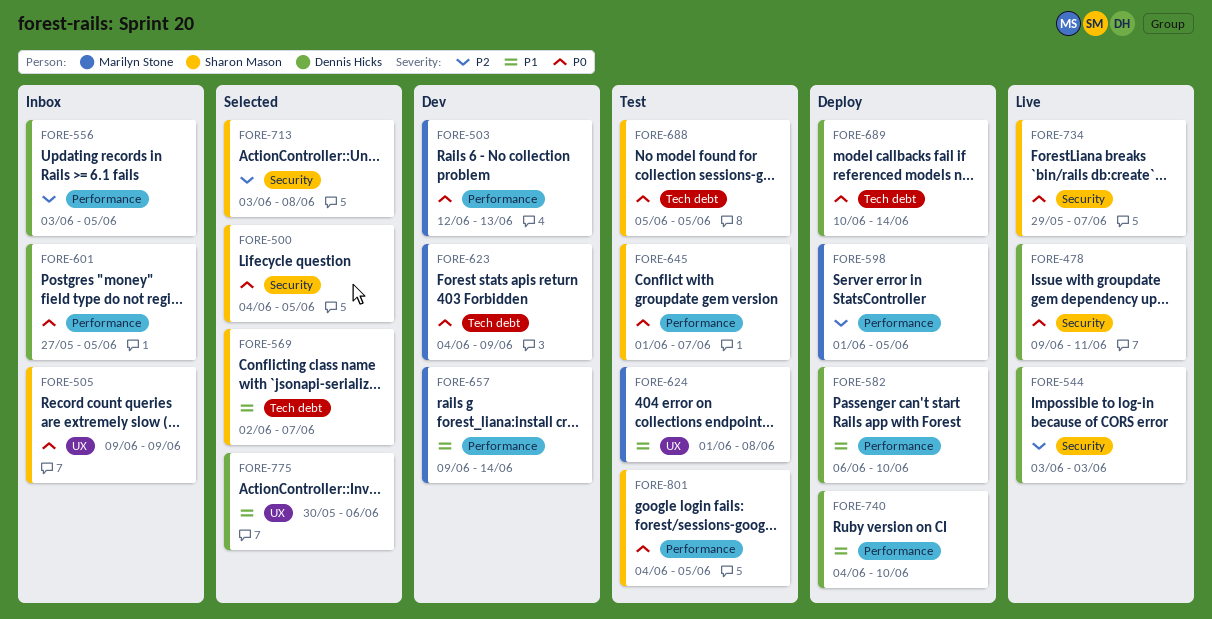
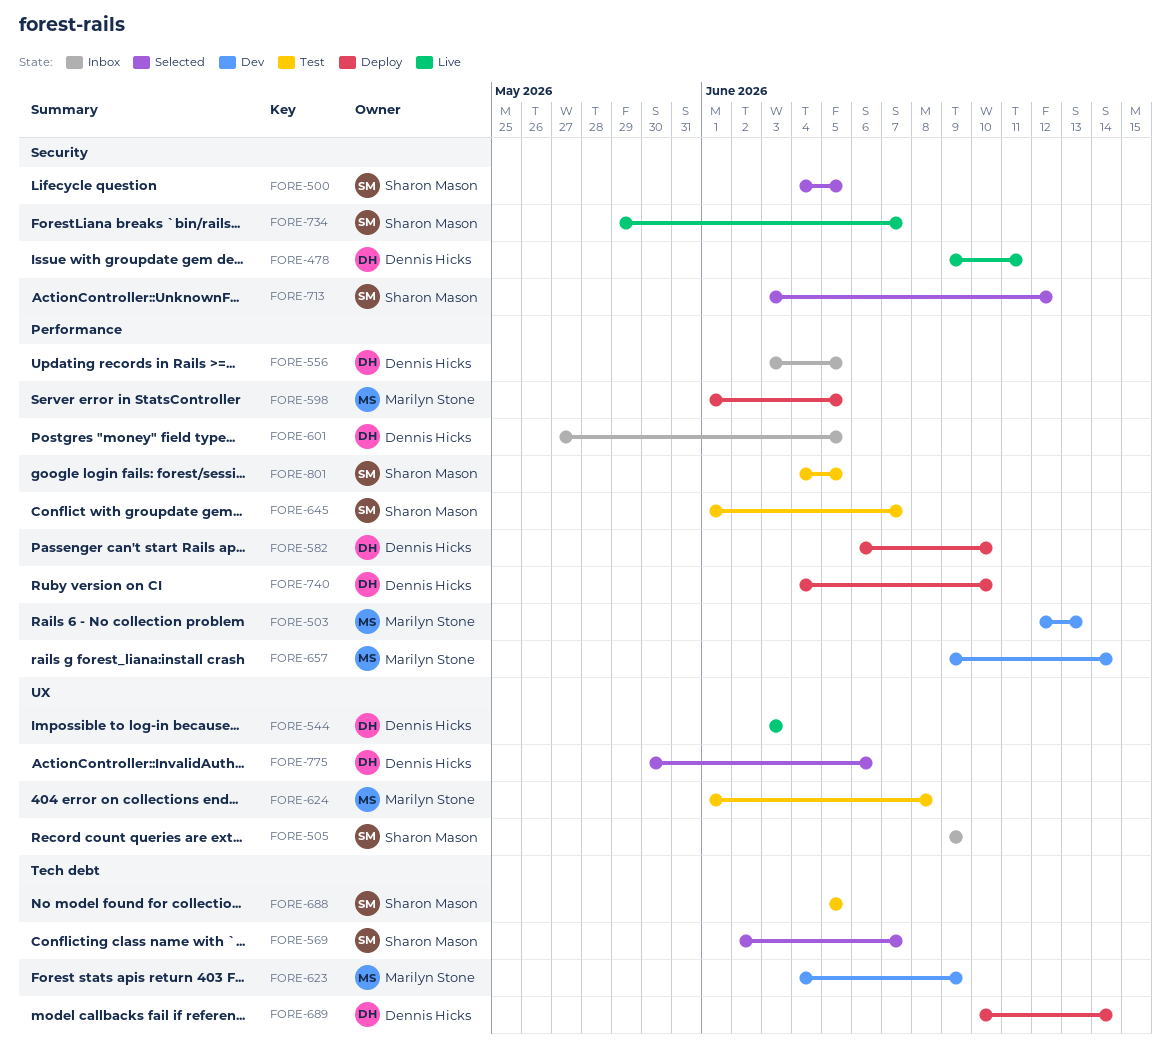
FORE-544, label: Security -> UX
FORE-713, due: Jun 8 -> Jun 12

